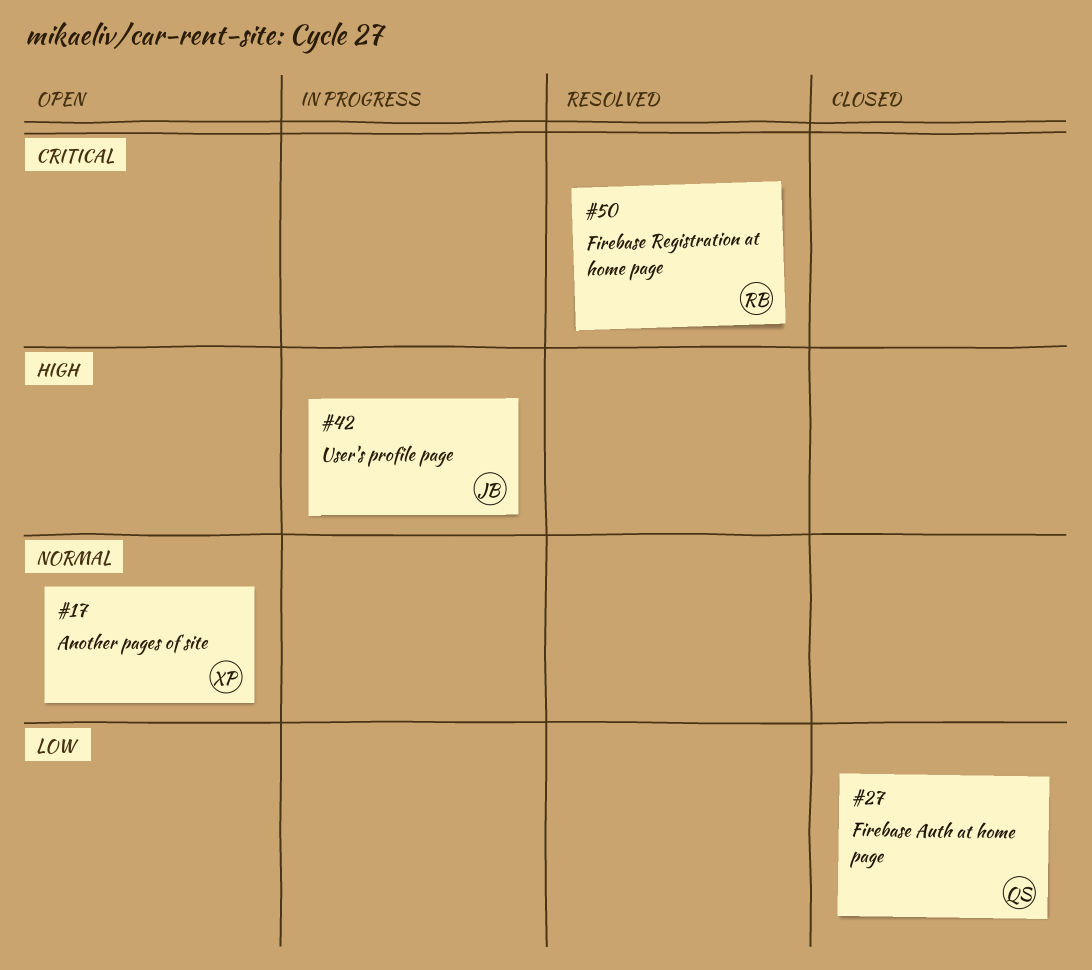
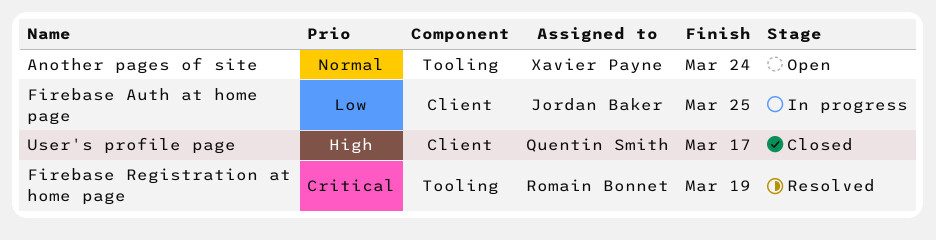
Firebase Auth at home page, status: Closed -> In progress
Firebase Auth at home page, owner: Quentin Smith -> Jordan Baker
User's profile page, status: In progress -> Closed
User's profile page, owner: Jordan Baker -> Quentin Smith

